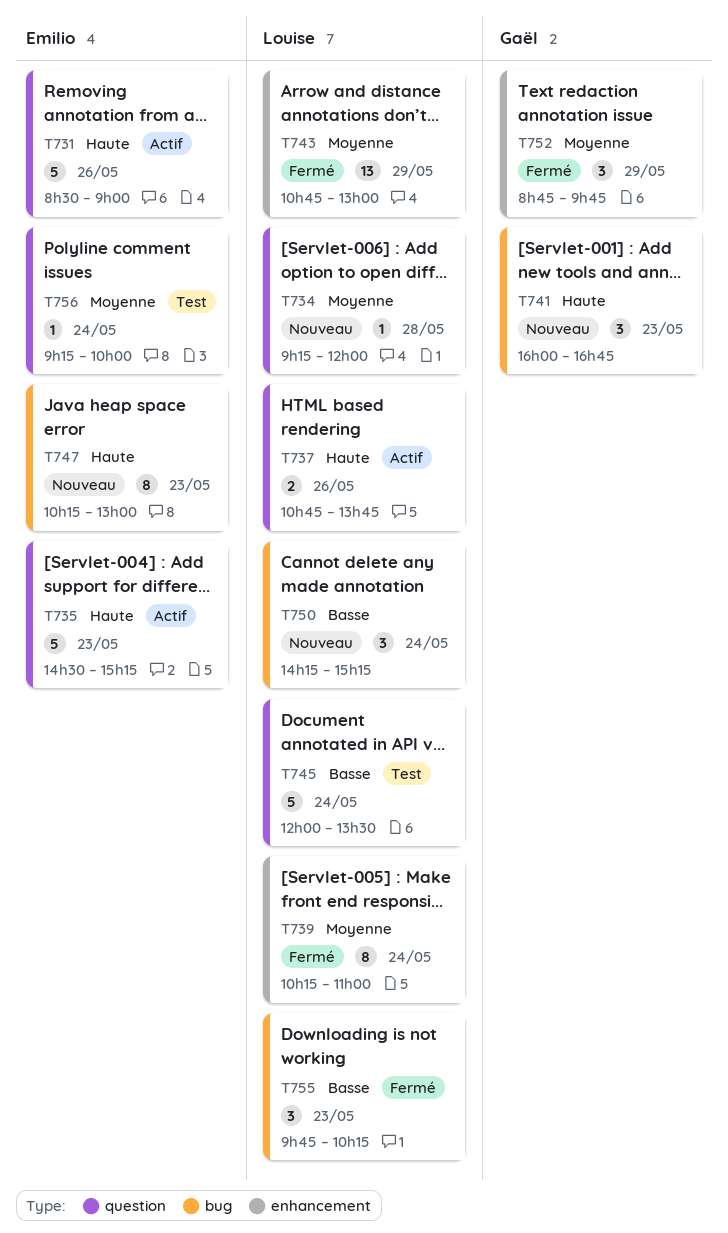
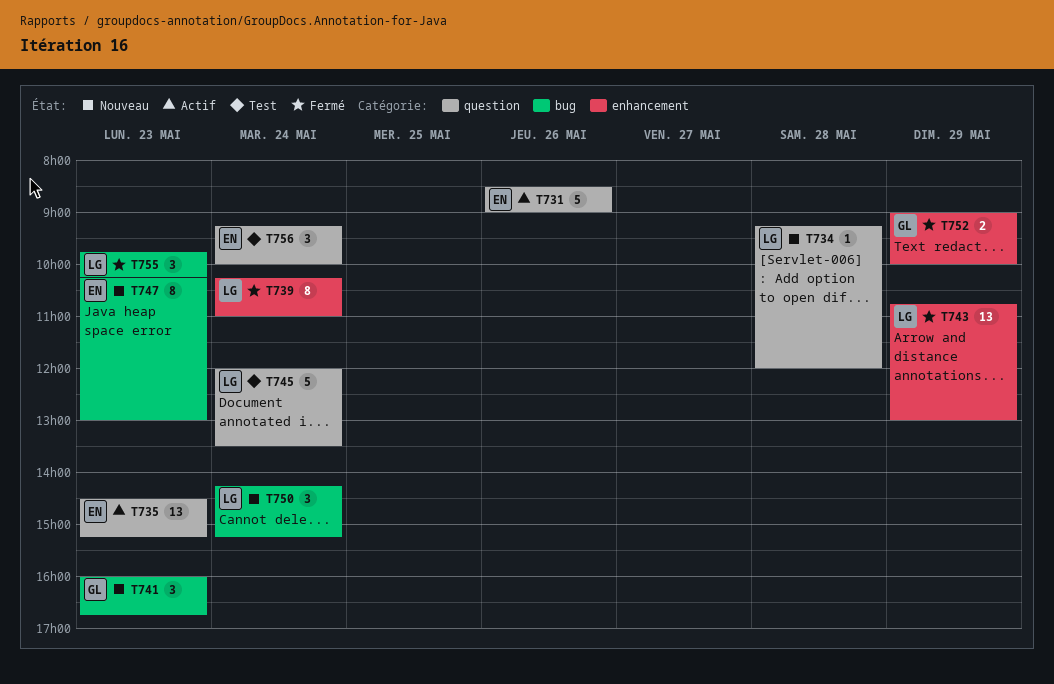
T735, estimate: 5 -> 13
T737: present -> none
T752, estimate: 3 -> 2
T752, begins: 08:45 -> 09:00
T752, ends: 09:45 -> 10:00
T756, estimate: 1 -> 3

